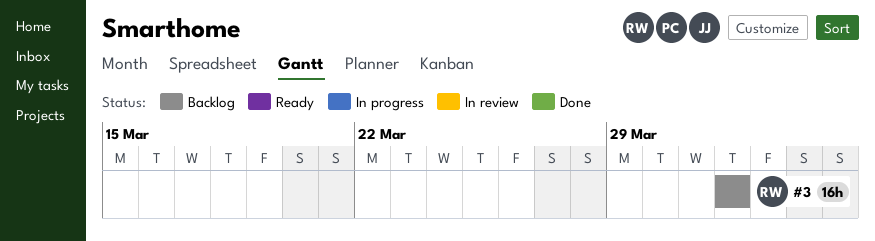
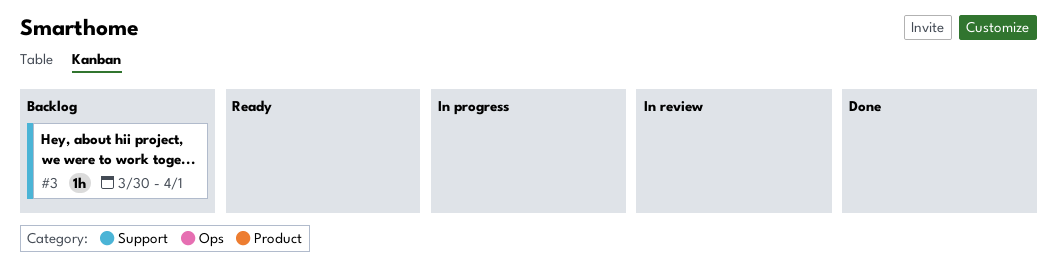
#3, estimate: 16h -> 1h
#3, start: Apr 1 -> Mar 30

